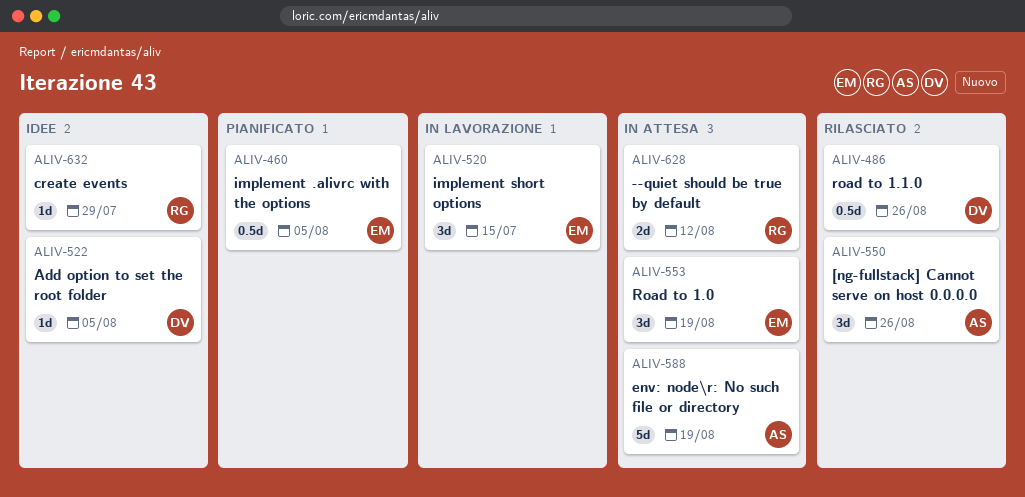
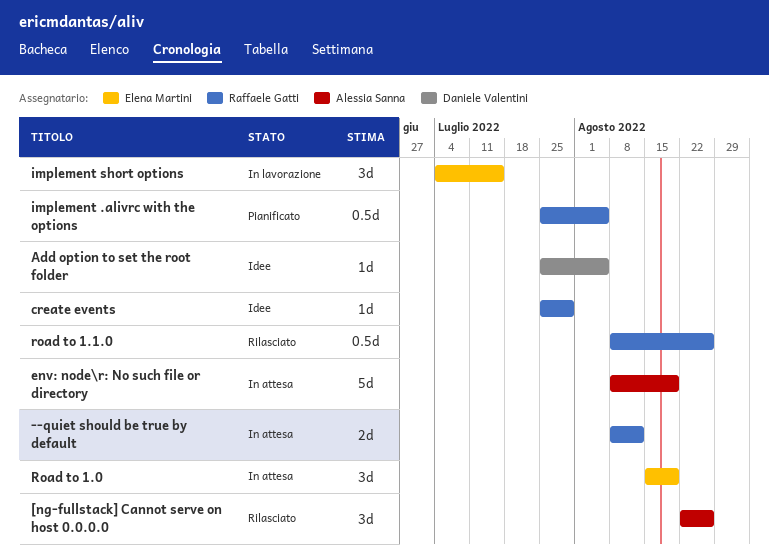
implement .alivrc with the options, owner: Elena Martini -> Raffaele Gatti
road to 1.1.0, owner: Daniele Valentini -> Raffaele Gatti

